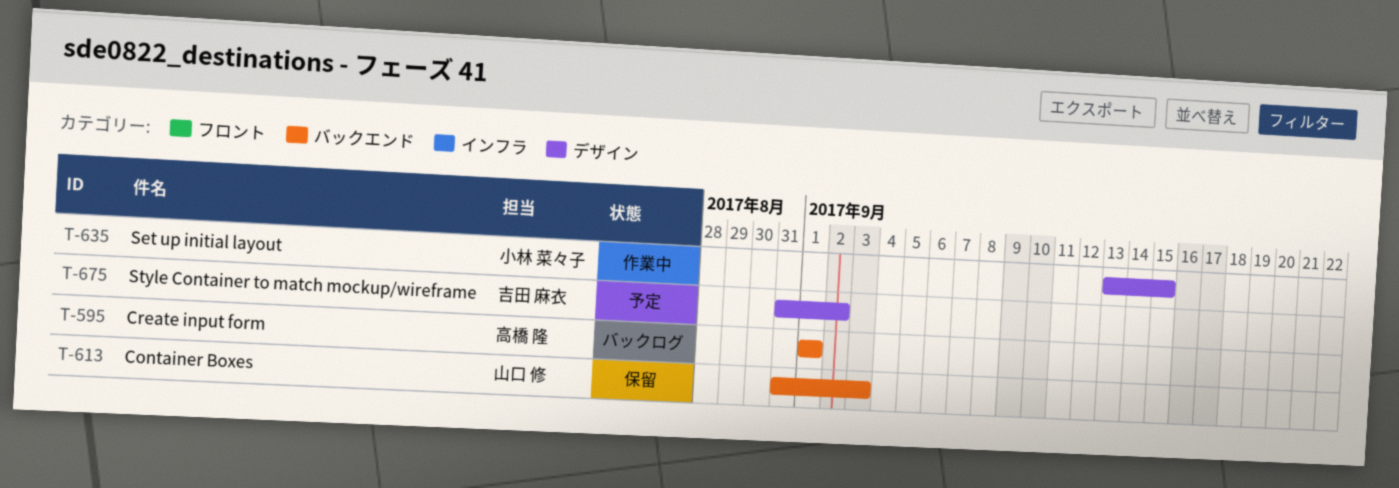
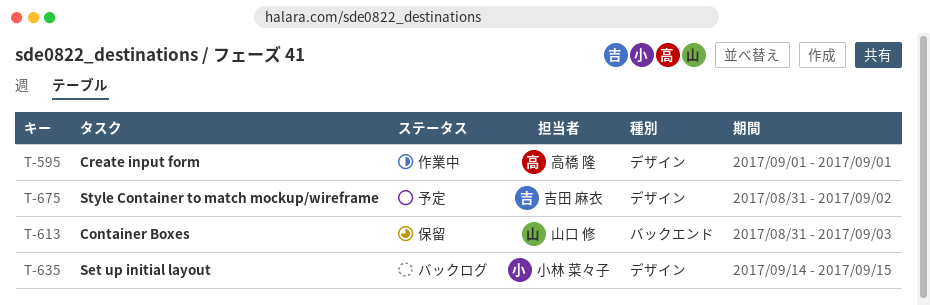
T-595, status: バックログ -> 作業中
T-595, label: バックエンド -> デザイン
T-635, status: 作業中 -> バックログ
T-635, start: Sep 13 -> Sep 14

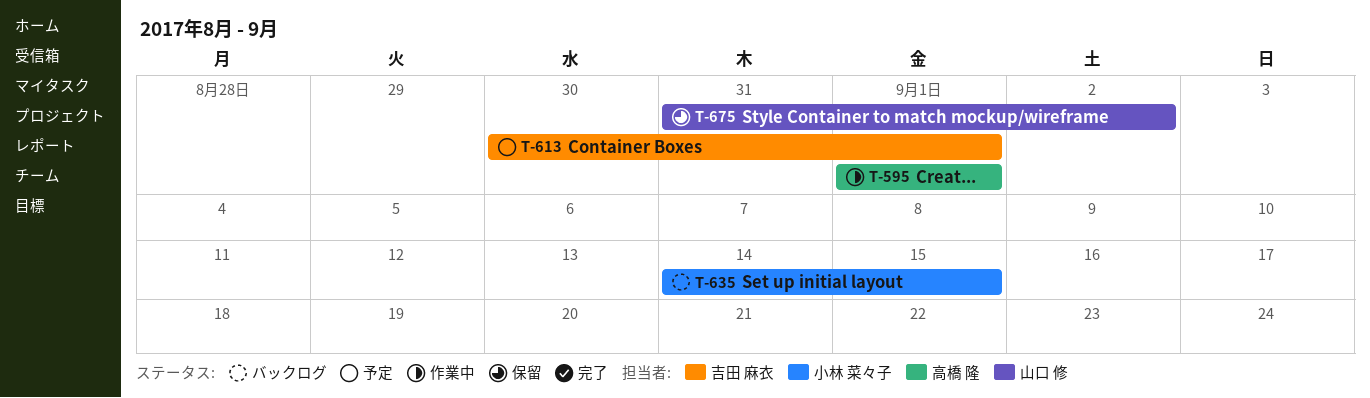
T-613, status: 保留 -> 予定
T-613, owner: 山口 修 -> 吉田 麻衣
T-613, start: Aug 31 -> Aug 30
T-613, due: Sep 3 -> Sep 1
T-675, status: 予定 -> 保留
T-675, owner: 吉田 麻衣 -> 山口 修

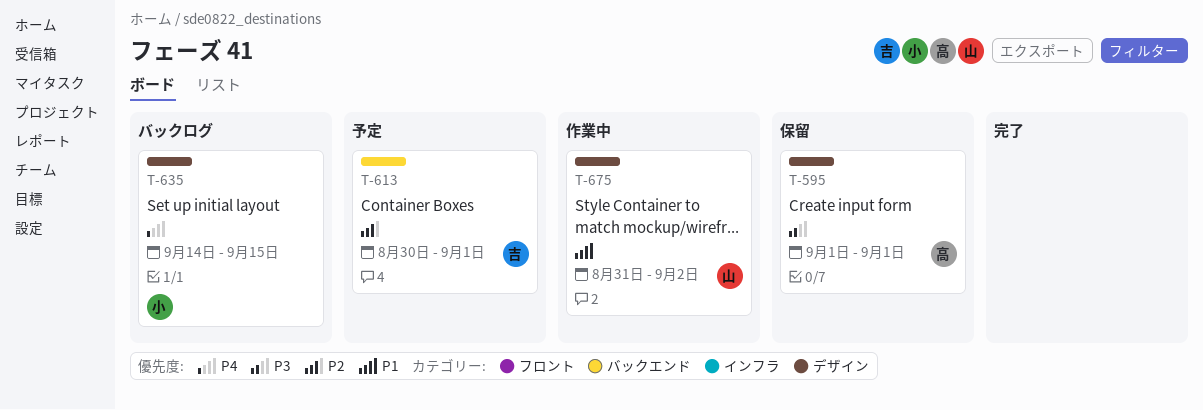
T-595, status: 作業中 -> 保留
T-675, status: 保留 -> 作業中

